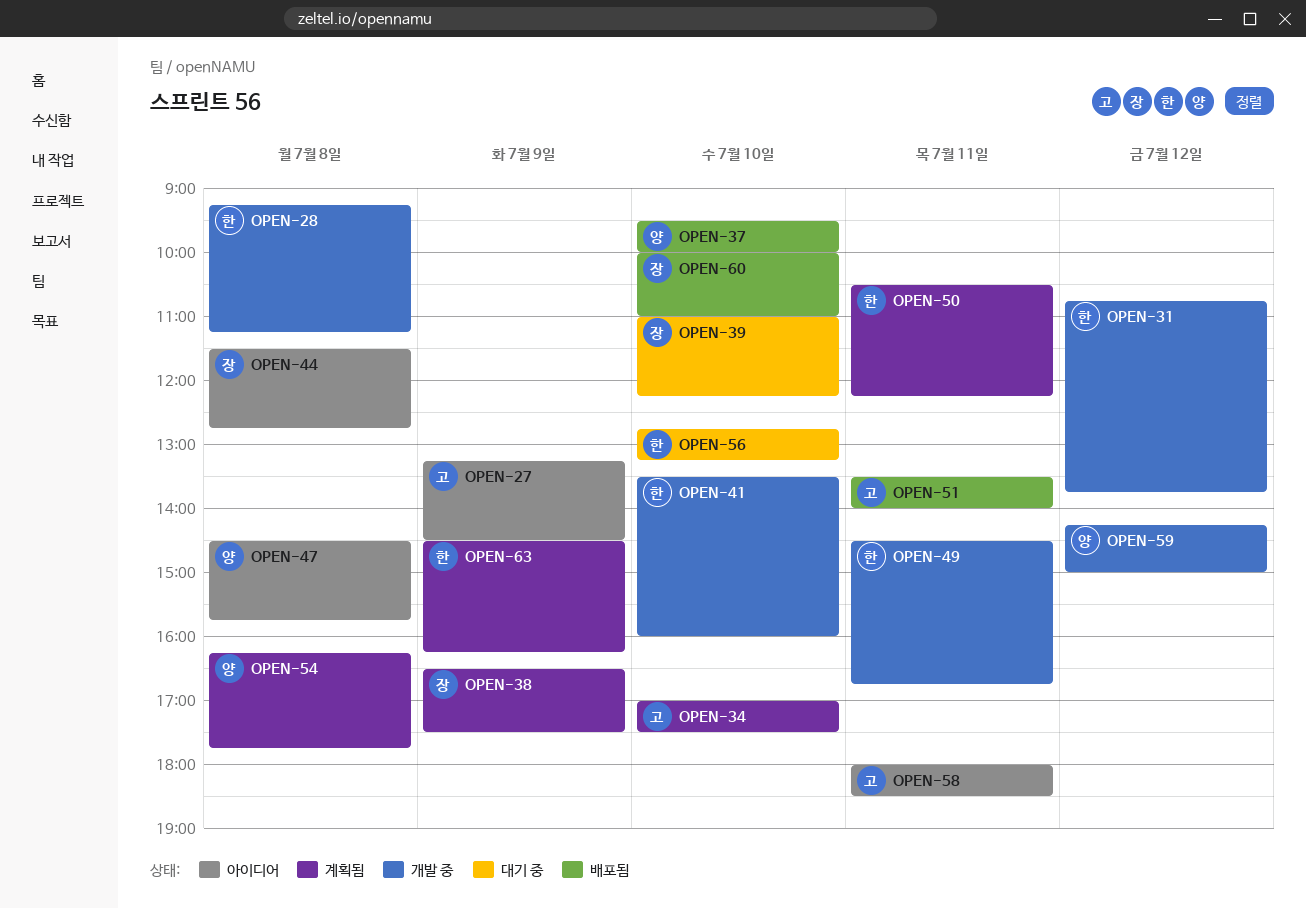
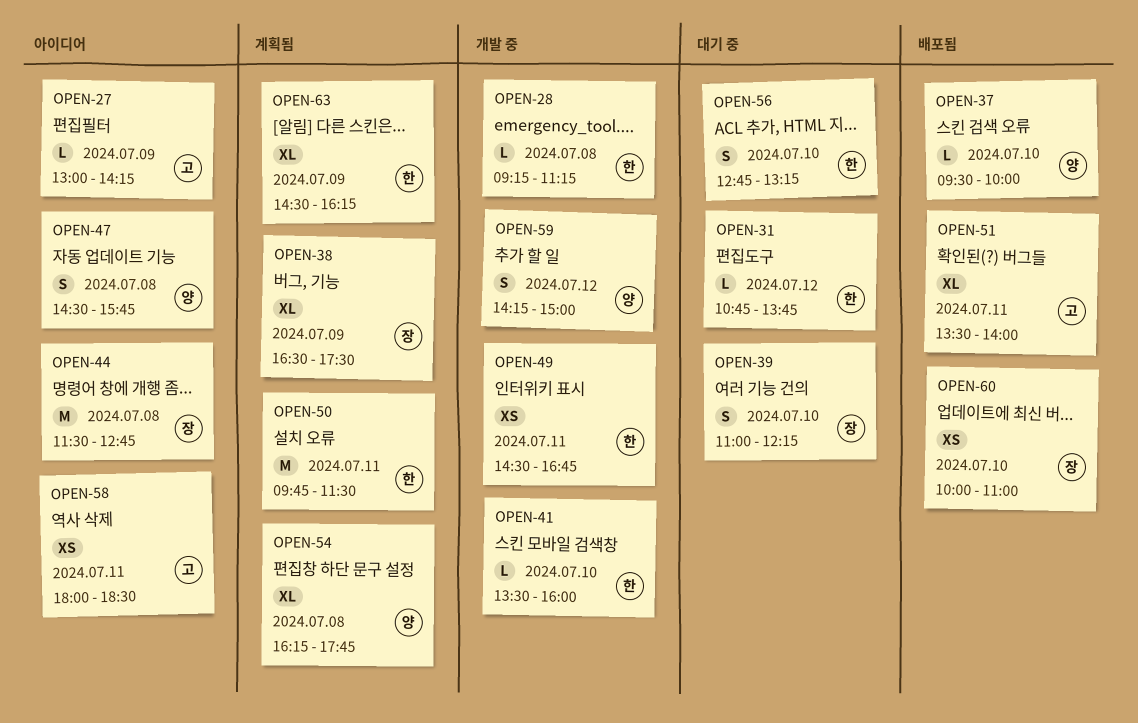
OPEN-27, begins: 13:15 -> 13:00
OPEN-27, ends: 14:30 -> 14:15
OPEN-31, status: 개발 중 -> 대기 중
OPEN-34: present -> none
OPEN-50, begins: 10:30 -> 09:45
OPEN-50, ends: 12:15 -> 11:30

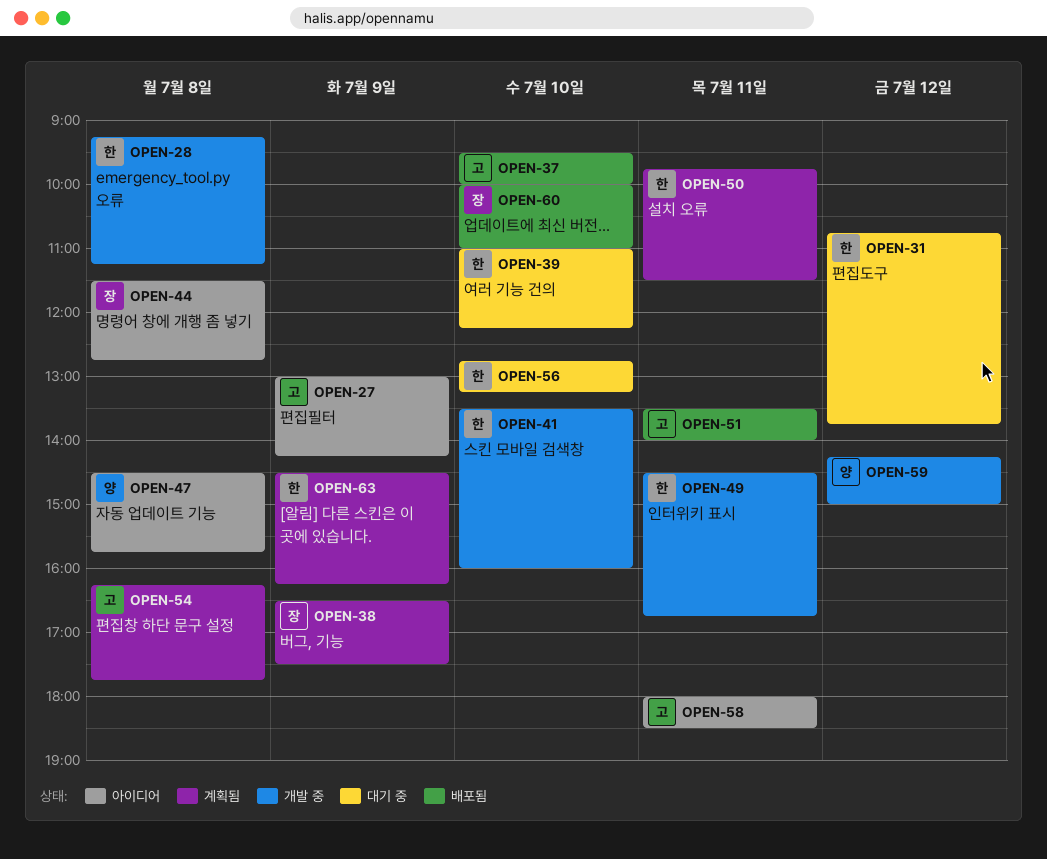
OPEN-37, owner: 양 -> 고
OPEN-39, owner: 장 -> 한
OPEN-54, owner: 양 -> 고

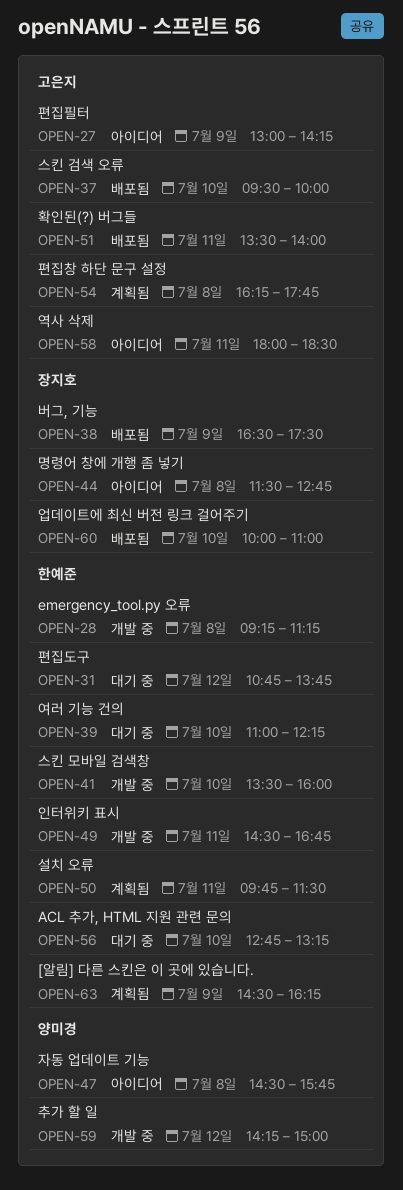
OPEN-38, status: 계획됨 -> 배포됨

